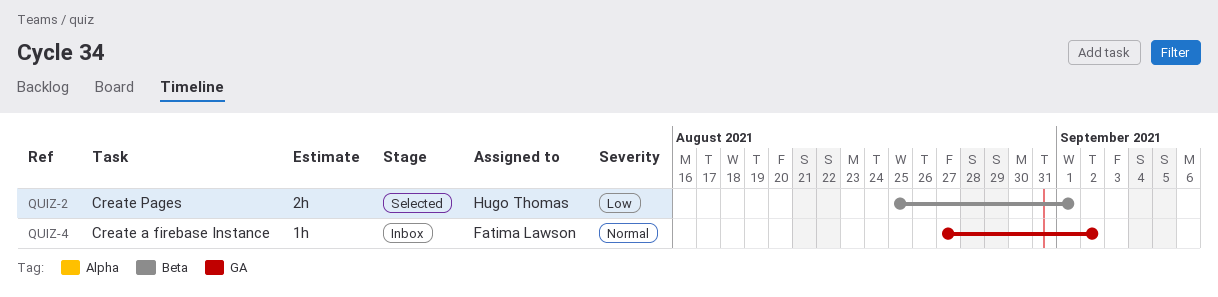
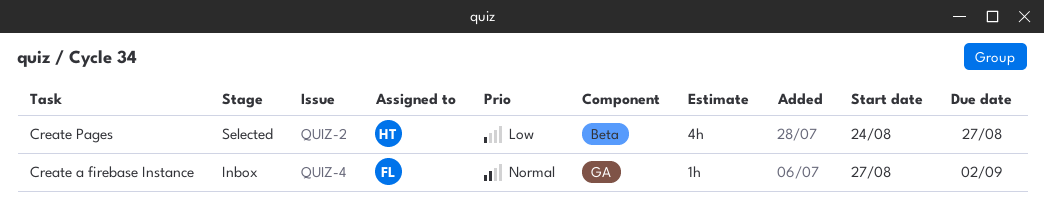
QUIZ-2, estimate: 2h -> 4h
QUIZ-2, start: Aug 25 -> Aug 24
QUIZ-2, due: Sep 1 -> Aug 27

